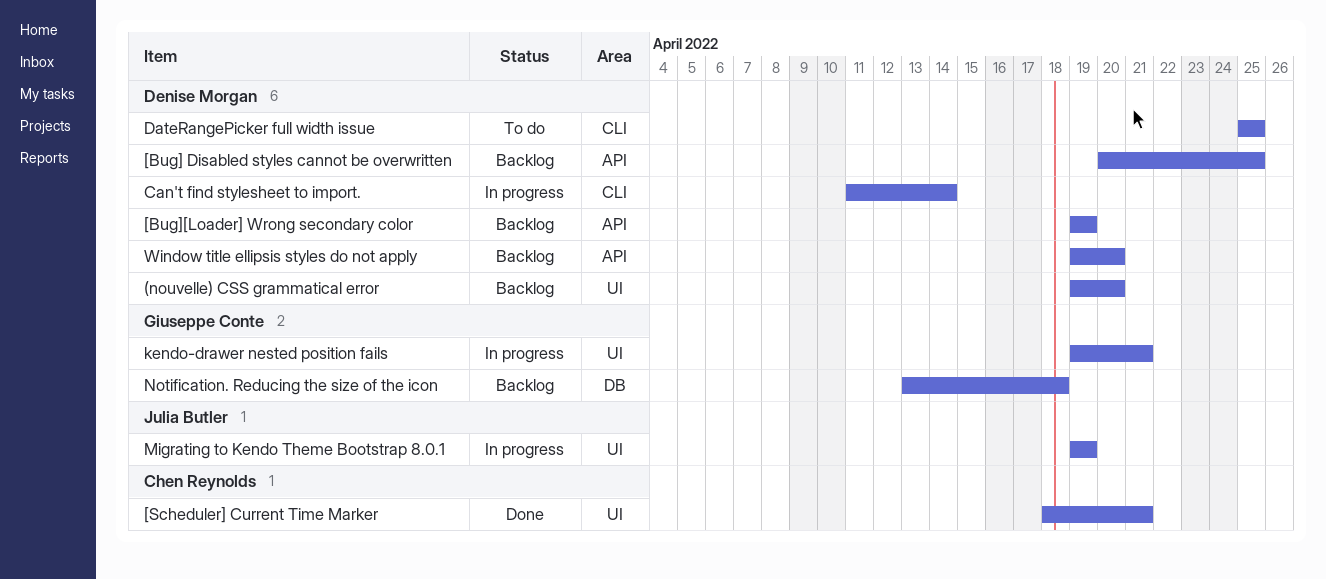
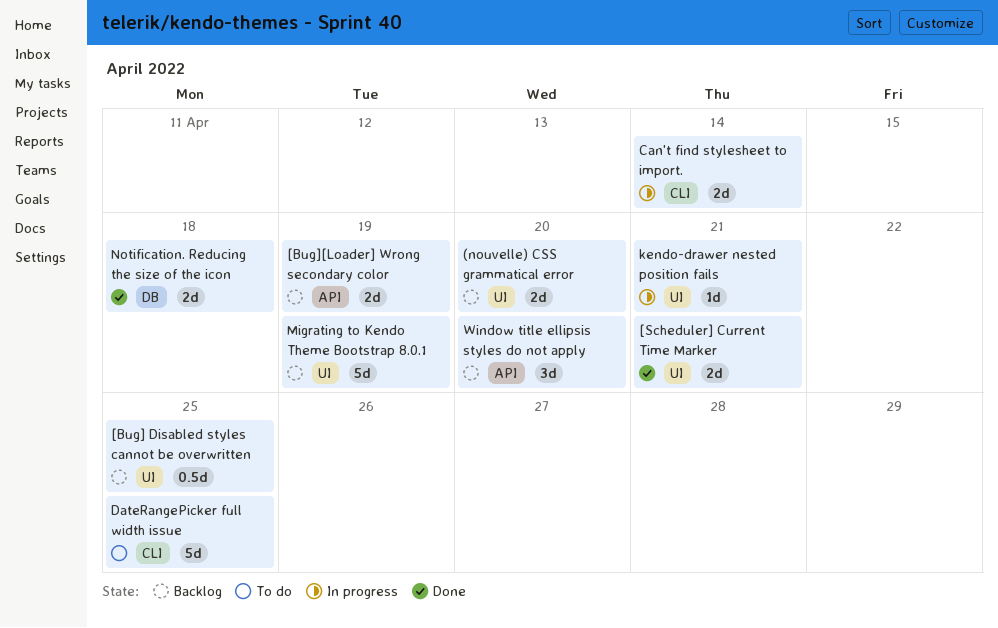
[Bug] Disabled styles cannot be overwritten, label: API -> UI
Migrating to Kendo Theme Bootstrap 8.0.1, status: In progress -> Backlog
Notification. Reducing the size of the icon, status: Backlog -> Done

